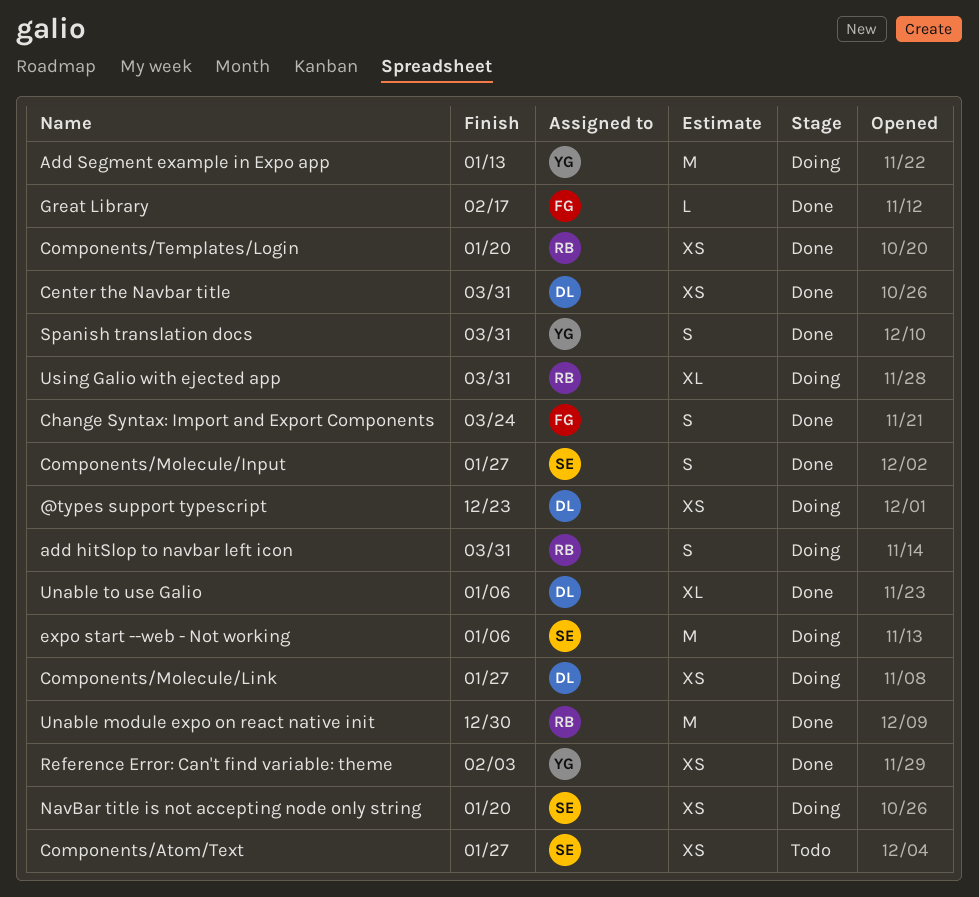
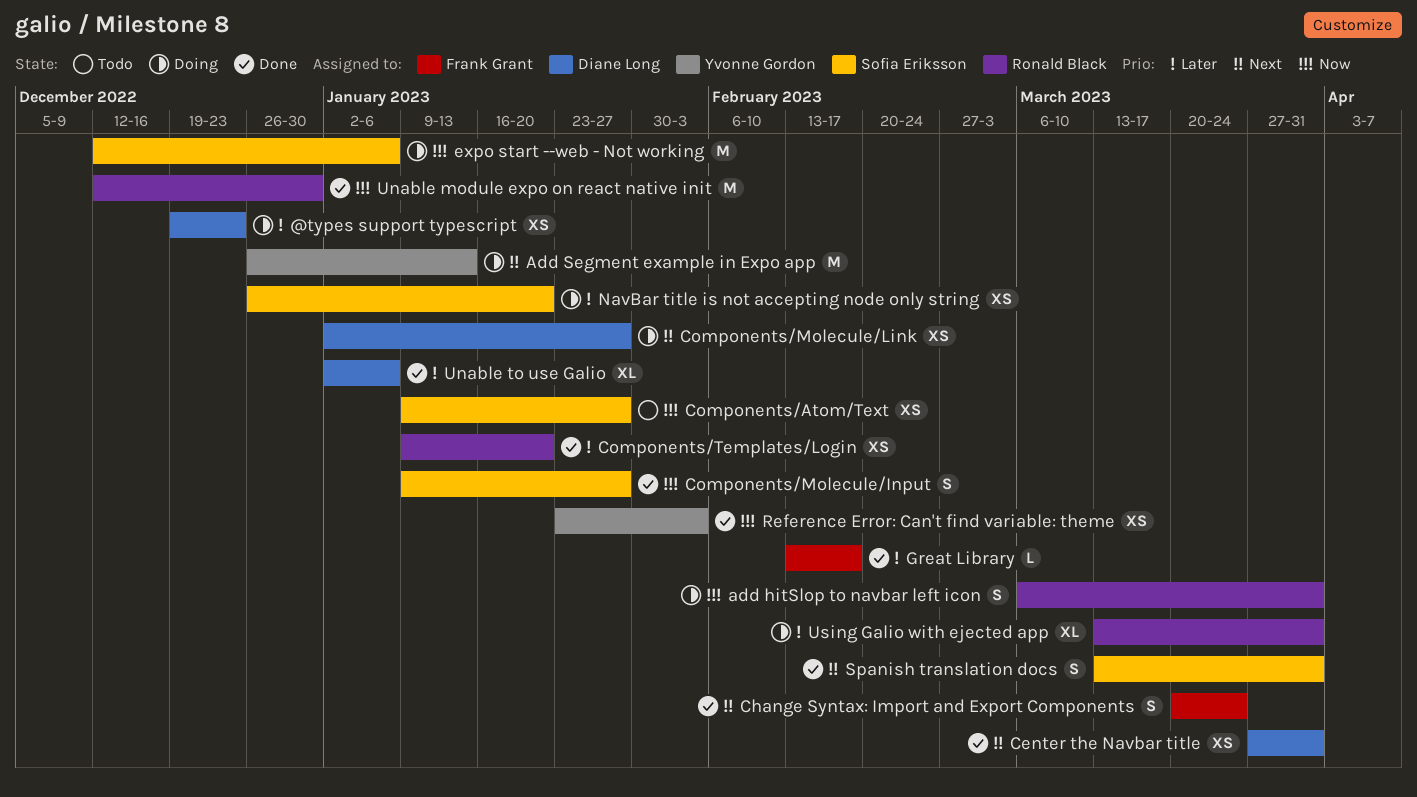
Spanish translation docs, owner: Yvonne Gordon -> Sofia Eriksson

